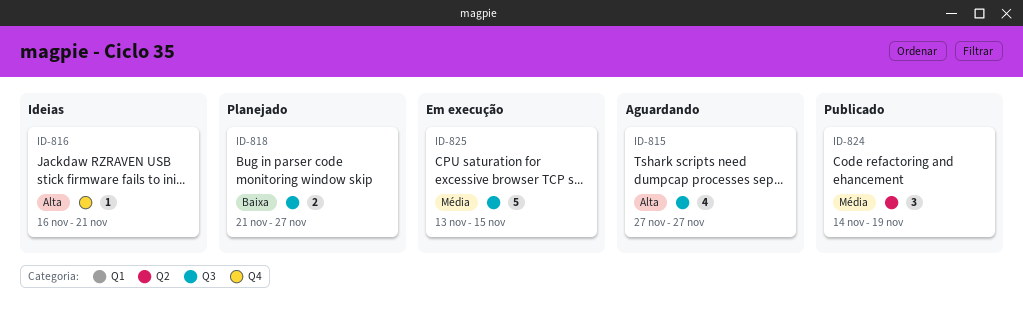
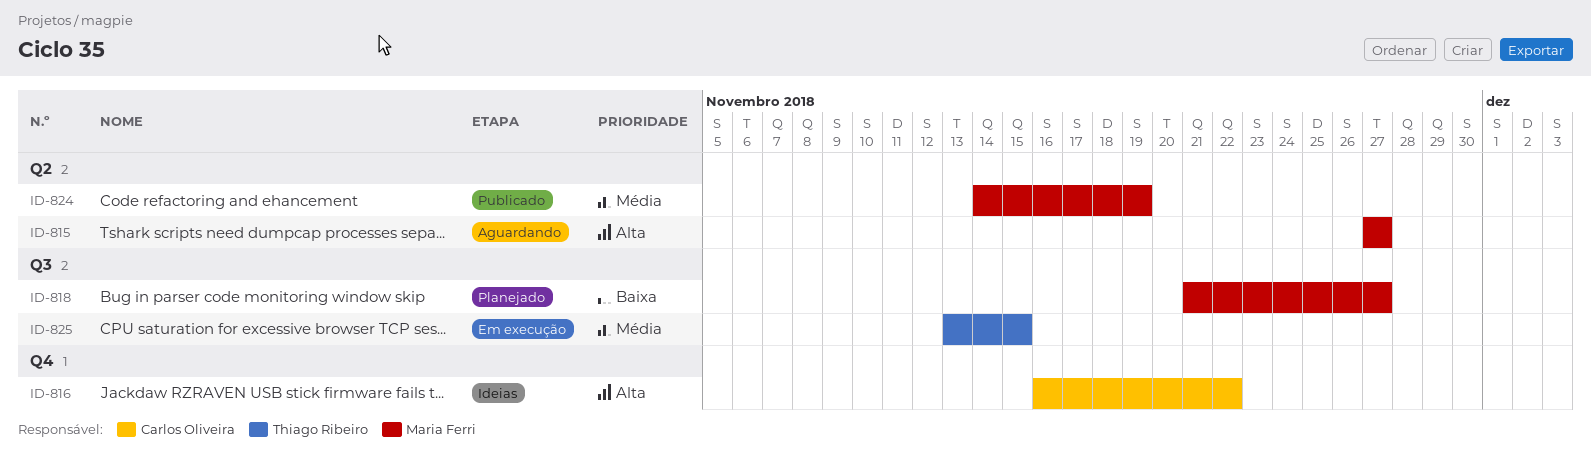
ID-815, label: Q3 -> Q2
ID-816, due: Nov 21 -> Nov 22

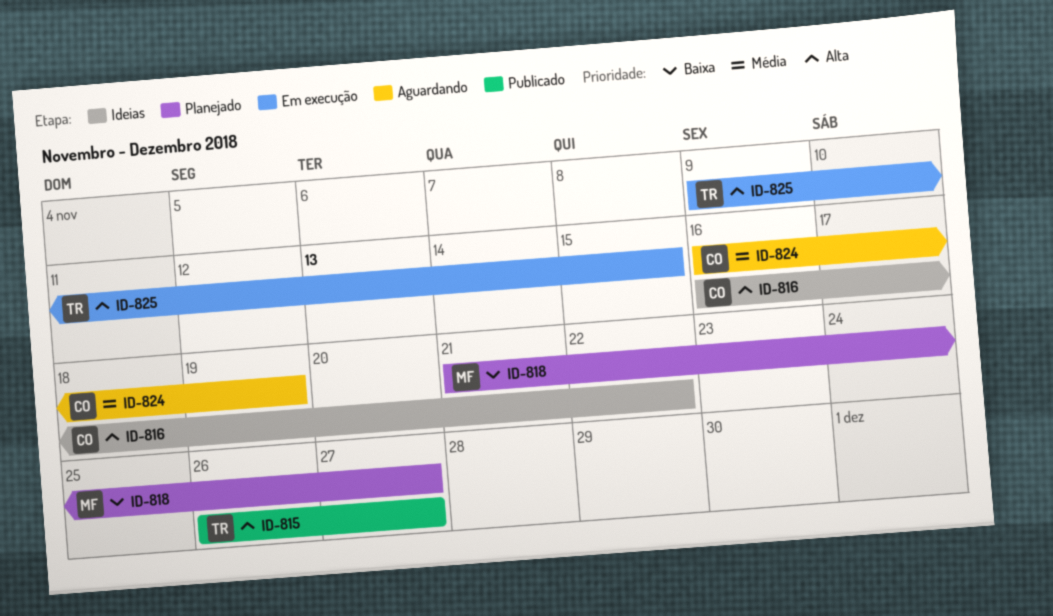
ID-815, status: Aguardando -> Publicado
ID-815, owner: Maria Ferri -> Thiago Ribeiro
ID-815, start: Nov 27 -> Nov 26
ID-824, status: Publicado -> Aguardando
ID-824, owner: Maria Ferri -> Carlos Oliveira
ID-824, start: Nov 14 -> Nov 16
ID-825, priority: Média -> Alta
ID-825, start: Nov 13 -> Nov 9

